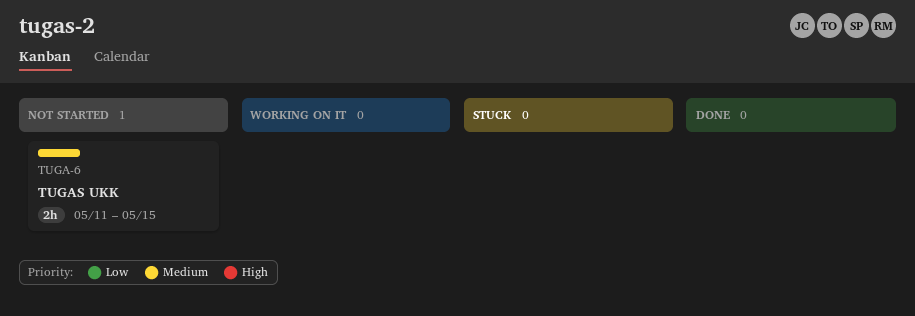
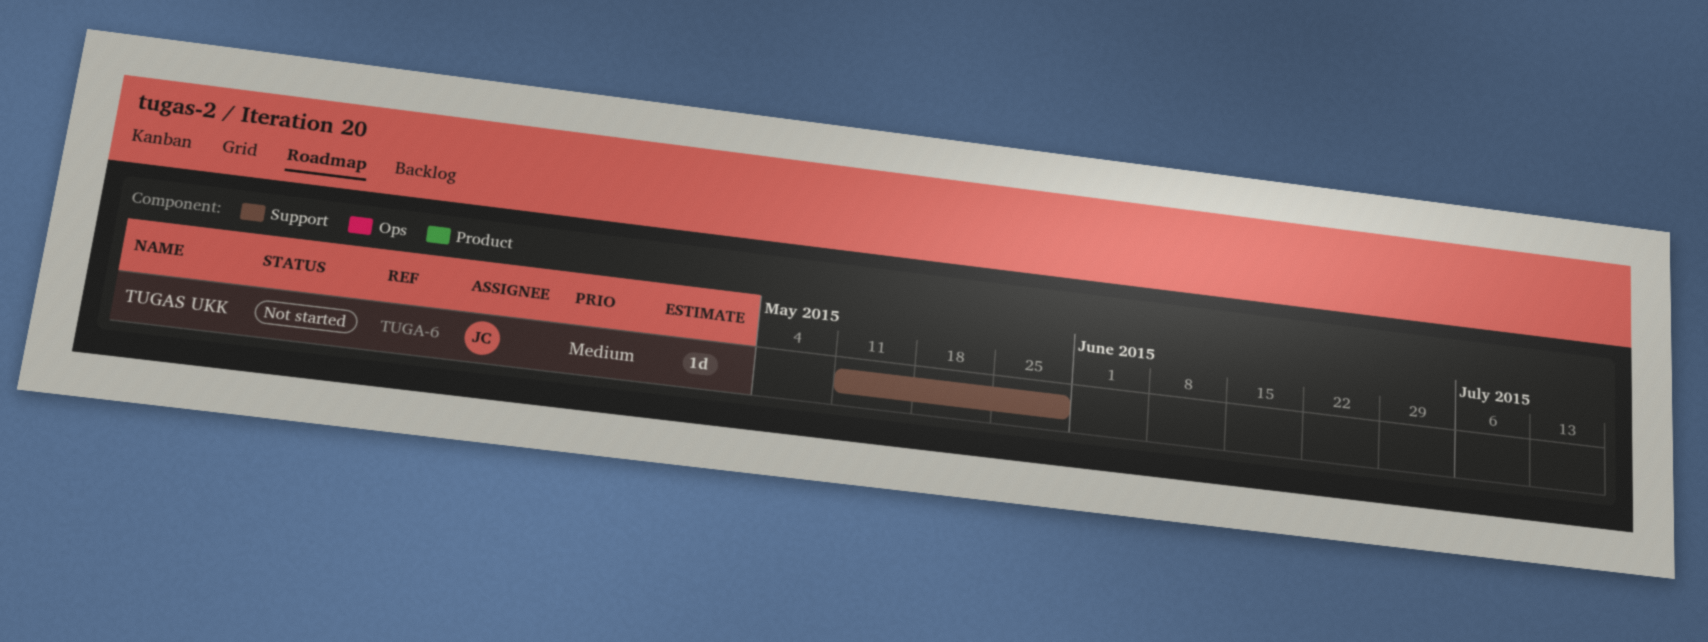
TUGA-6, estimate: 2h -> 1d
TUGA-6, due: May 15 -> May 29

